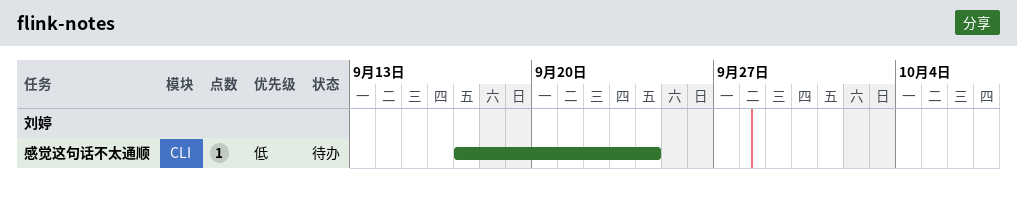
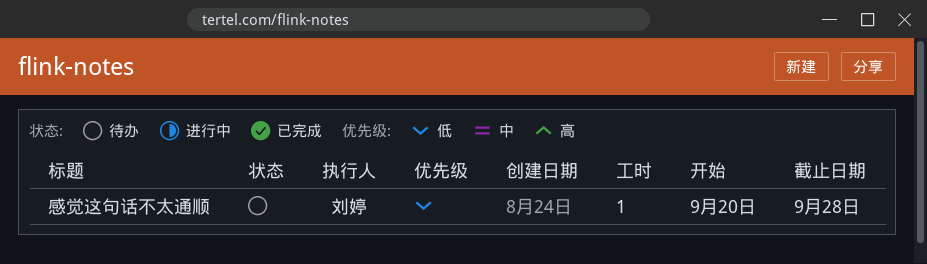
感觉这句话不太通顺, start: Sep 17 -> Sep 20
感觉这句话不太通顺, due: Sep 24 -> Sep 28

